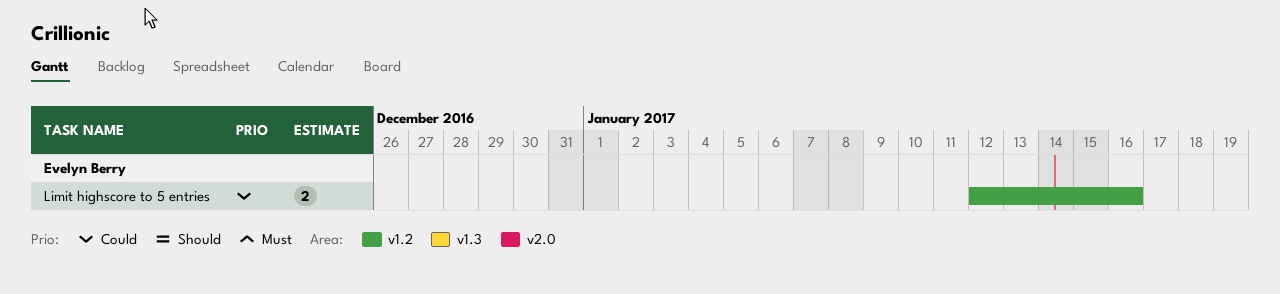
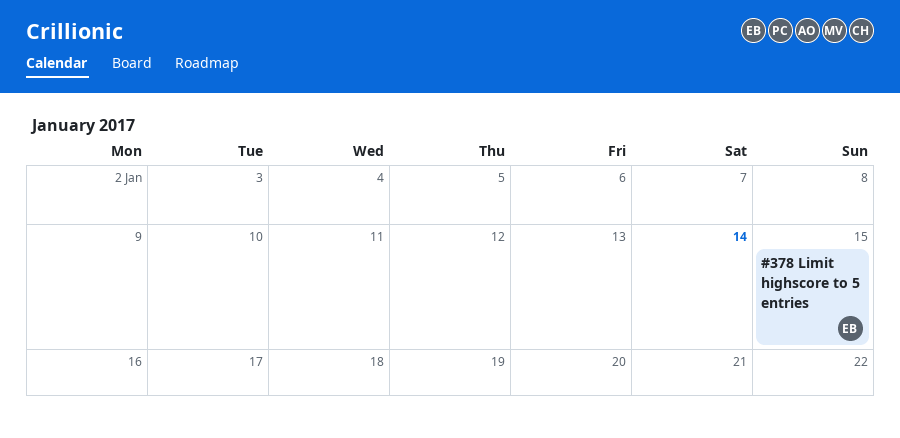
Limit highscore to 5 entries, due: Jan 16 -> Jan 15

